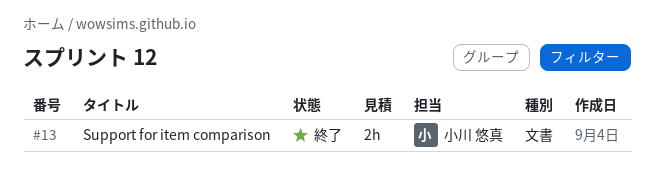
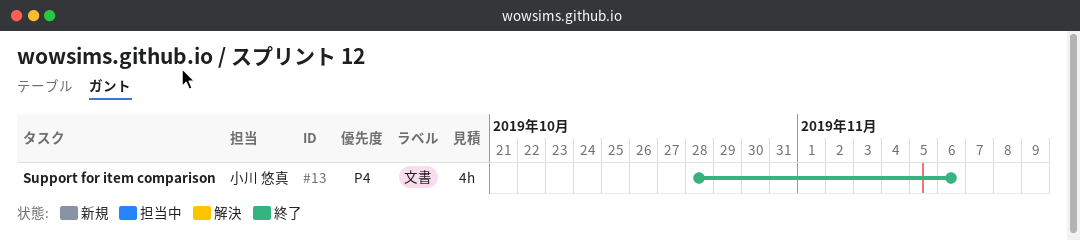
#13, estimate: 2h -> 4h

